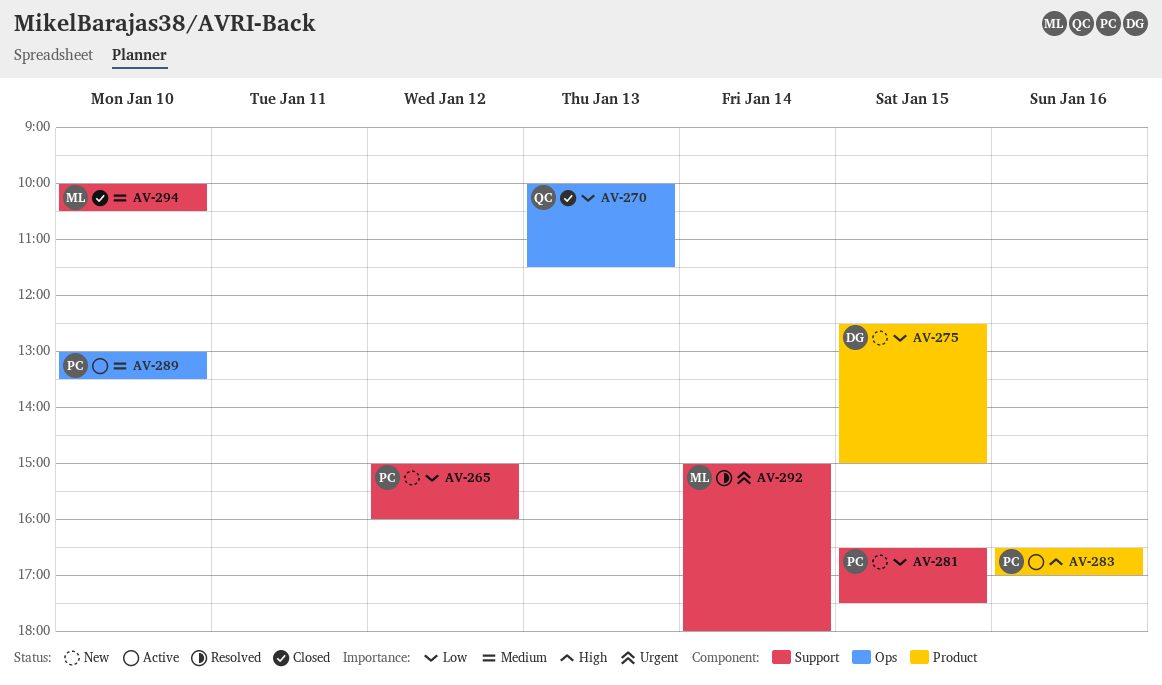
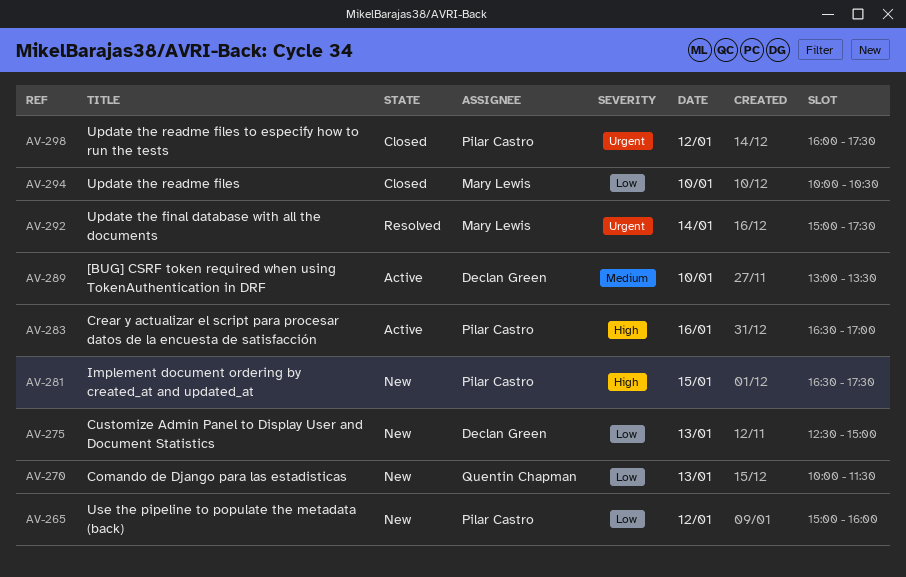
AV-270, status: Closed -> New
AV-275, day: Jan 15 -> Jan 13
AV-281, priority: Low -> High
AV-289, owner: Pilar Castro -> Declan Green
AV-292, ends: 18:00 -> 17:30
AV-294, priority: Medium -> Low
AV-298: none -> present

